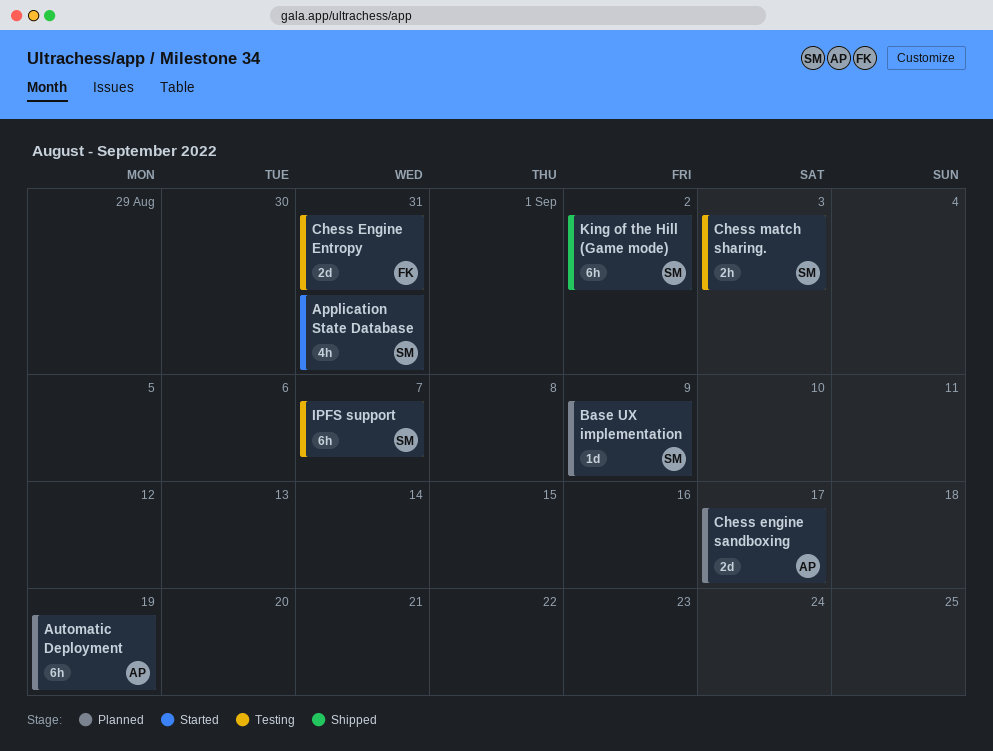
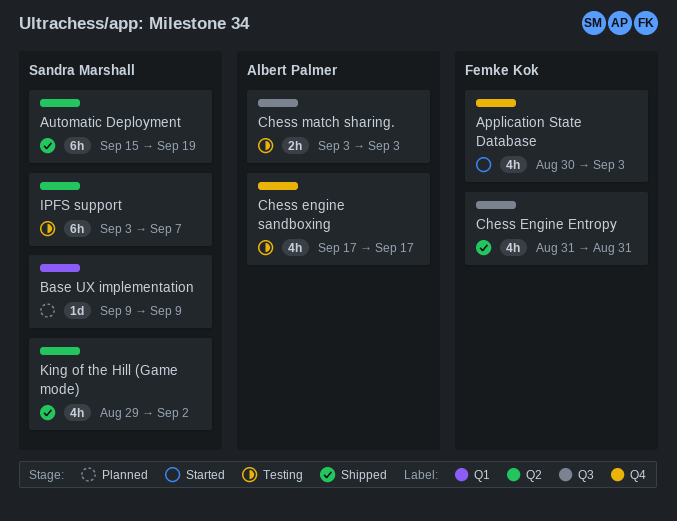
Application State Database, owner: Sandra Marshall -> Femke Kok
Application State Database, due: Aug 31 -> Sep 3
Automatic Deployment, status: Planned -> Shipped
Automatic Deployment, owner: Albert Palmer -> Sandra Marshall
Chess Engine Entropy, status: Testing -> Shipped
Chess Engine Entropy, estimate: 2d -> 4h
Chess engine sandboxing, status: Planned -> Testing
Chess engine sandboxing, estimate: 2d -> 4h
Chess match sharing., owner: Sandra Marshall -> Albert Palmer
King of the Hill (Game mode), estimate: 6h -> 4h

